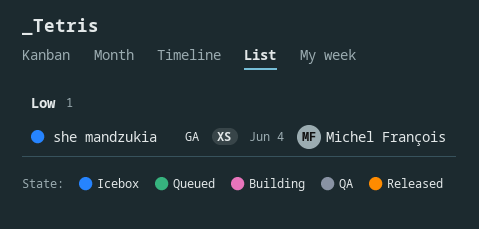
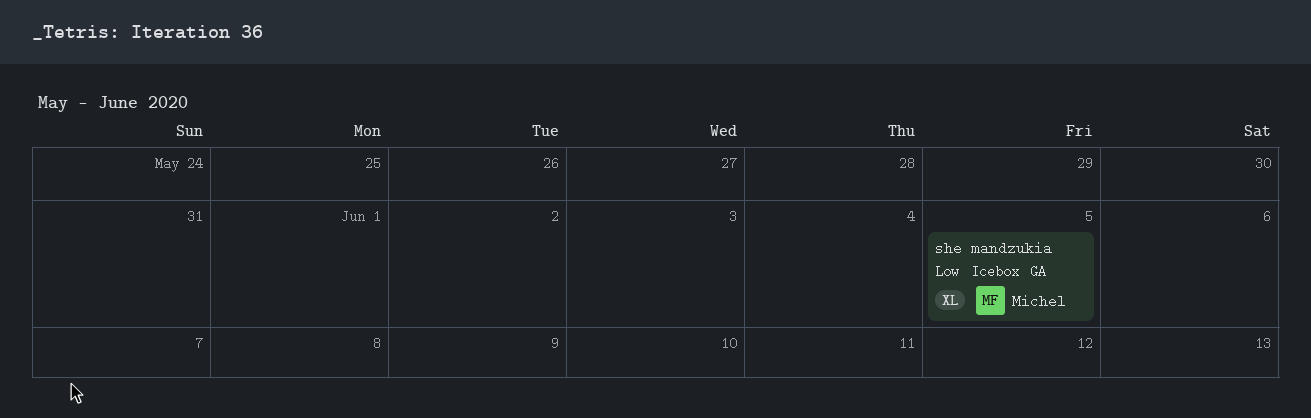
she mandzukia, estimate: XS -> XL
she mandzukia, due: Jun 4 -> Jun 5

